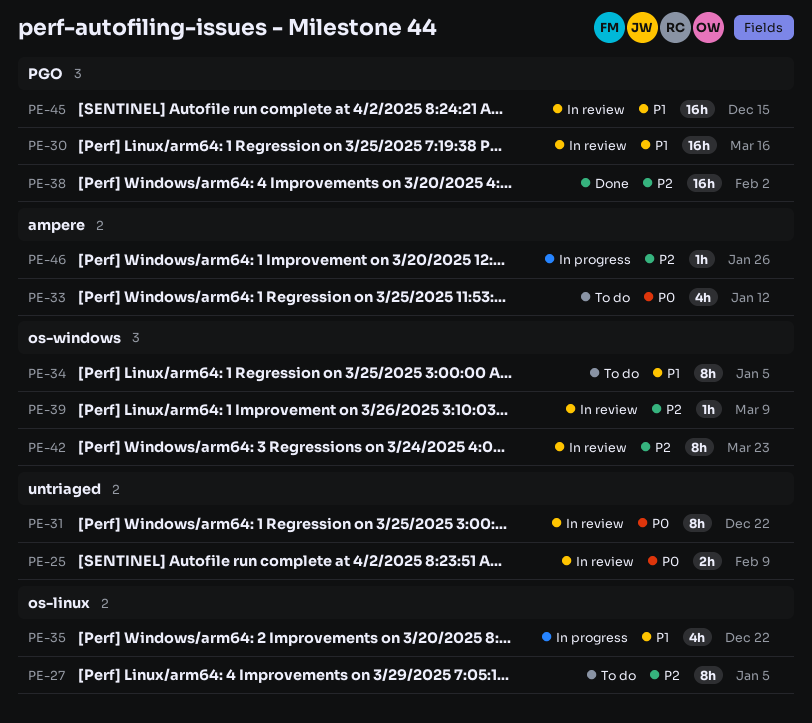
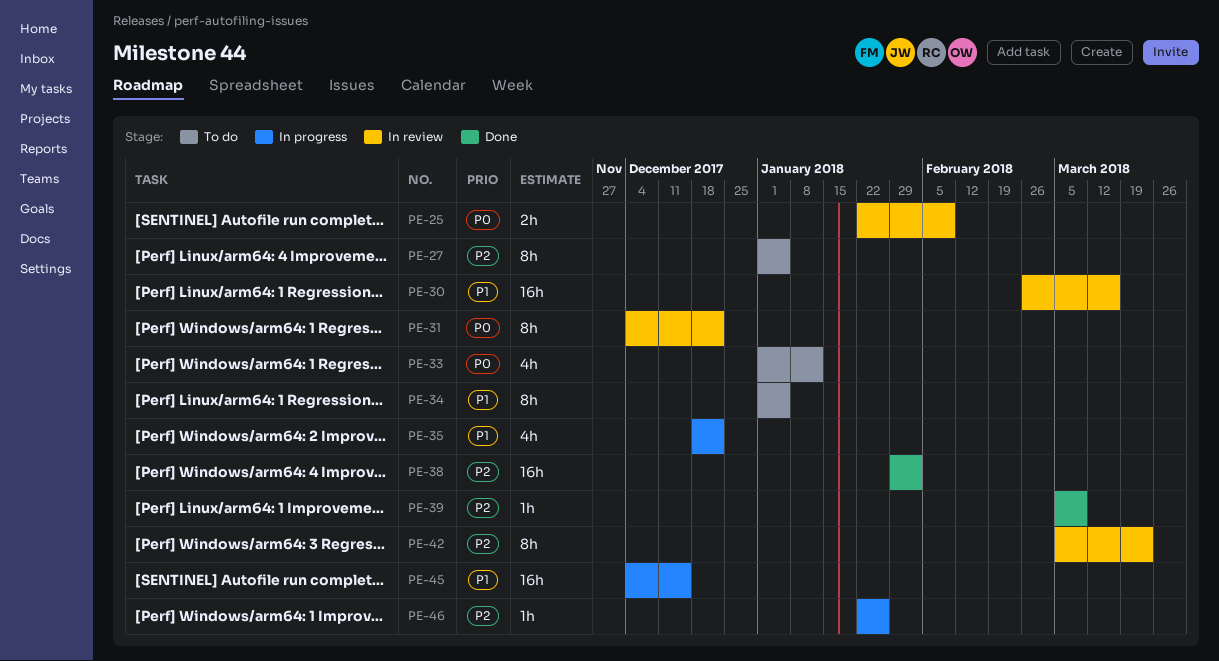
PE-39, status: In review -> Done
PE-45, status: In review -> In progress

